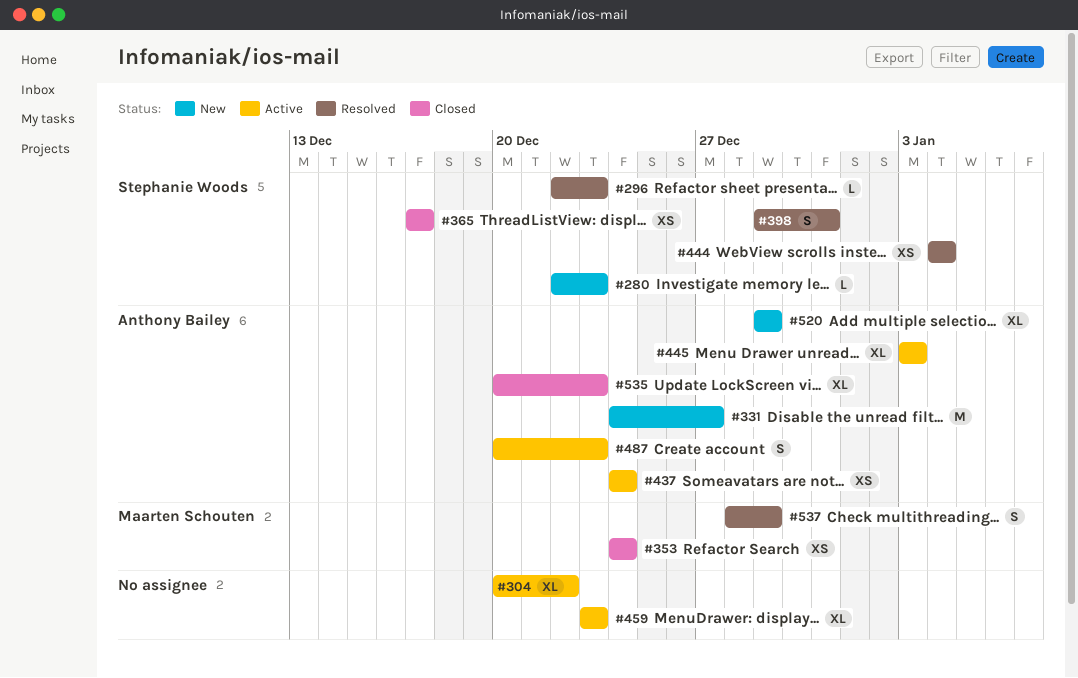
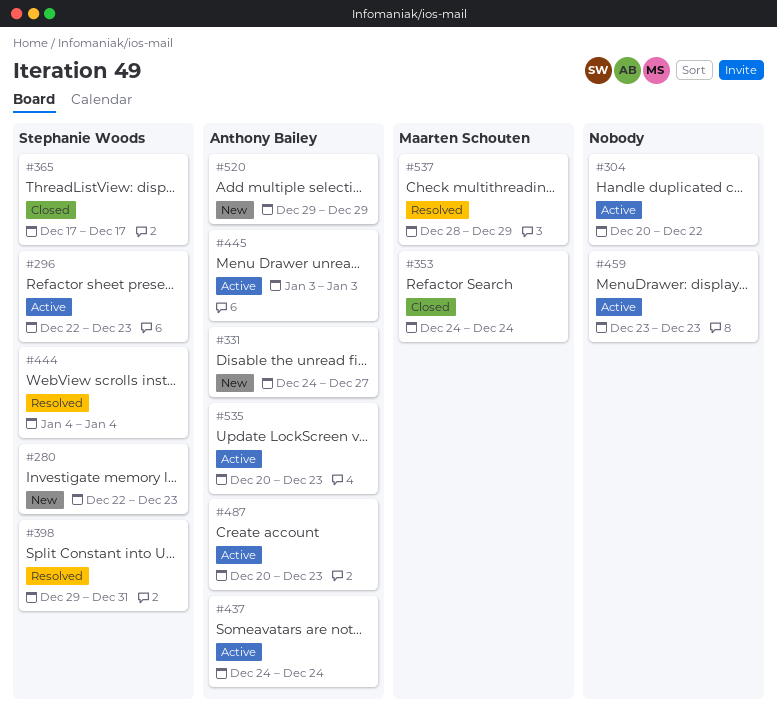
#296, status: Resolved -> Active
#535, status: Closed -> Active

